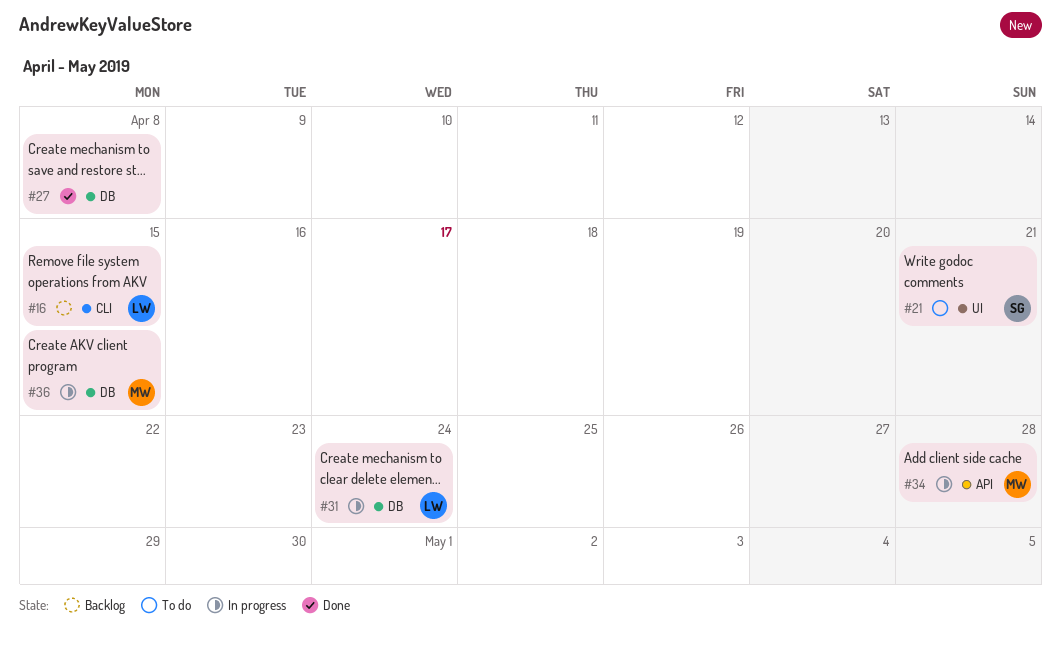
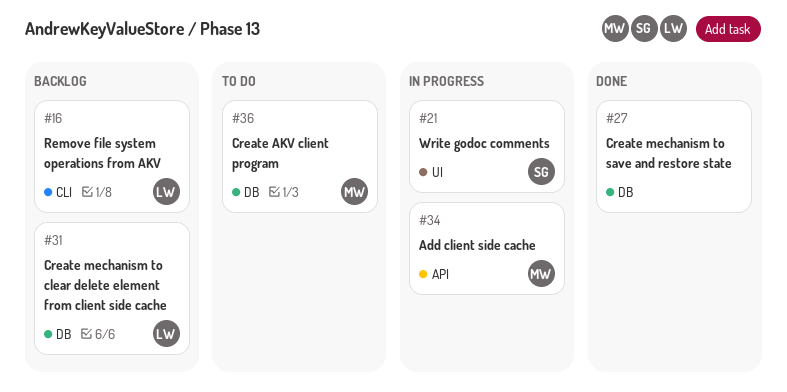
#21, status: To do -> In progress
#31, status: In progress -> Backlog
#36, status: In progress -> To do

